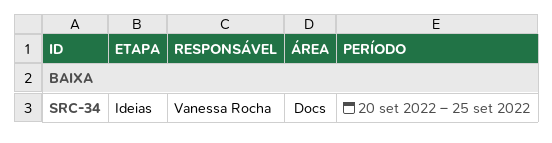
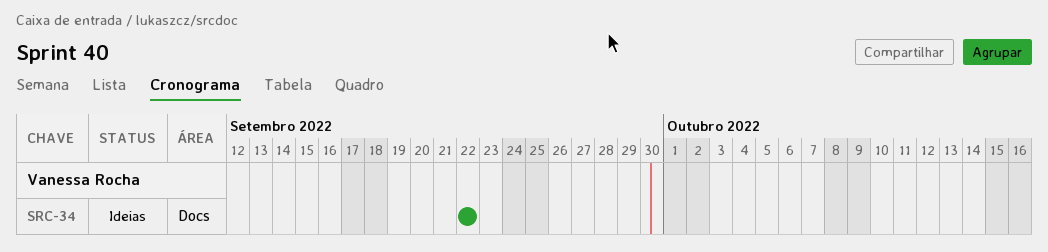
SRC-34, start: Sep 20 -> Sep 22
SRC-34, due: Sep 25 -> Sep 22

